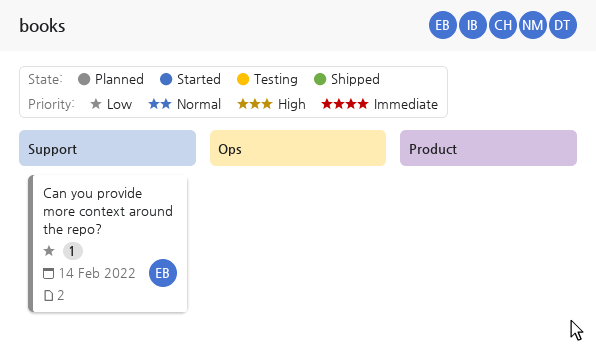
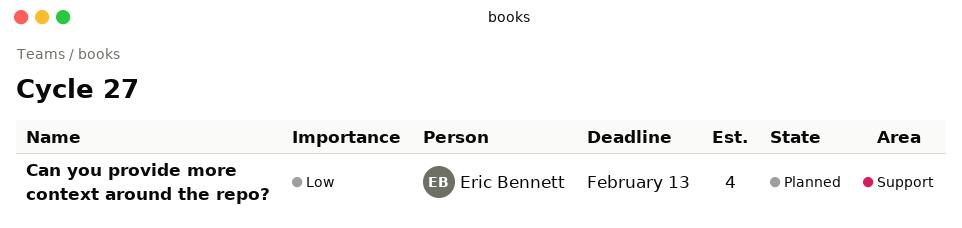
Can you provide more context around the repo?, estimate: 1 -> 4
Can you provide more context around the repo?, due: Feb 14 -> Feb 13

